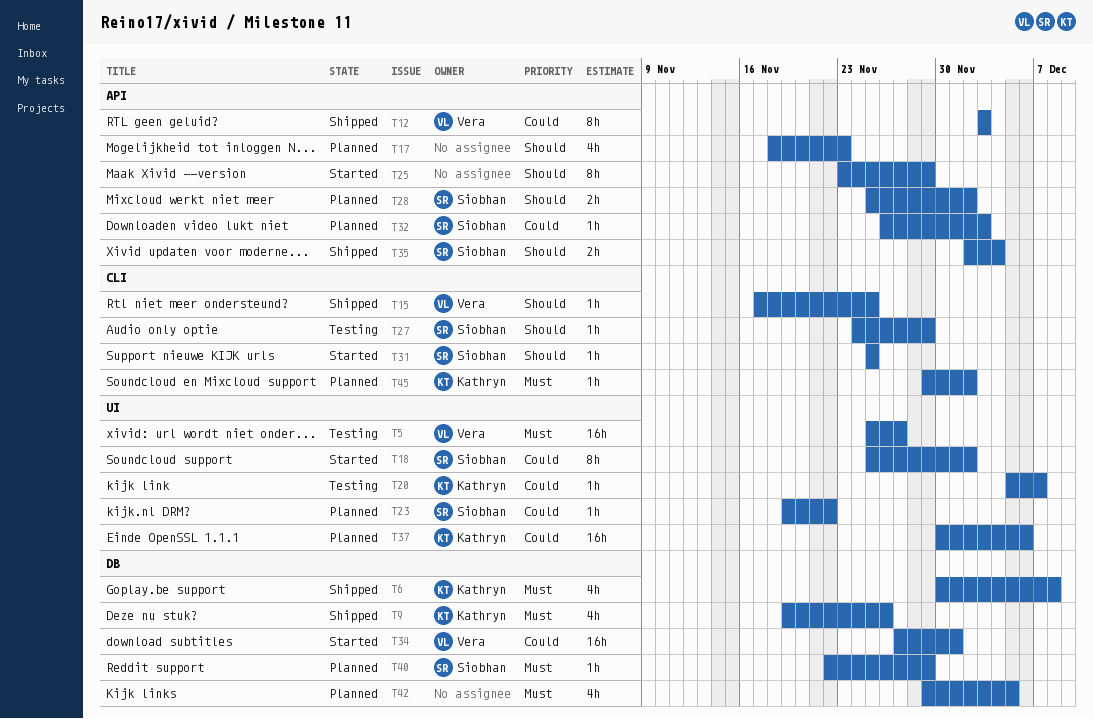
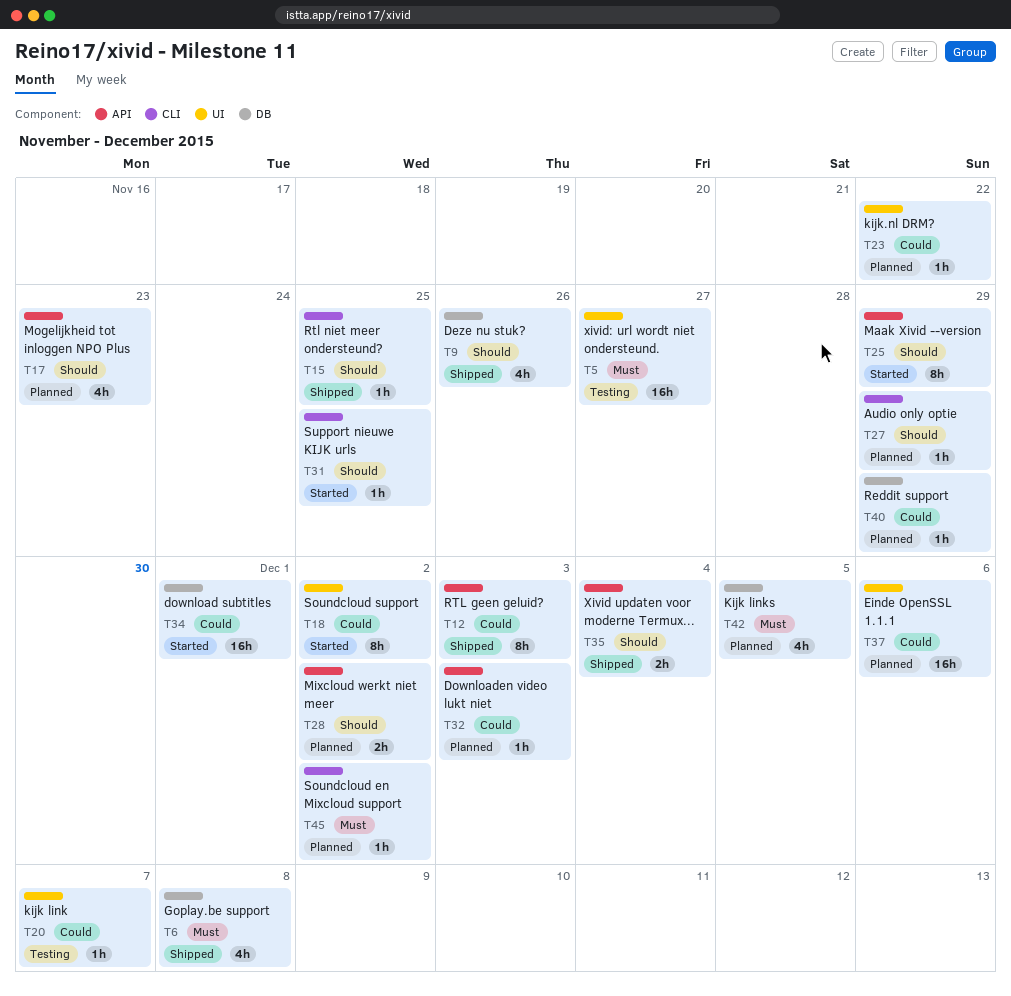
T9, priority: Must -> Should
T27, status: Testing -> Planned
T40, priority: Must -> Could

